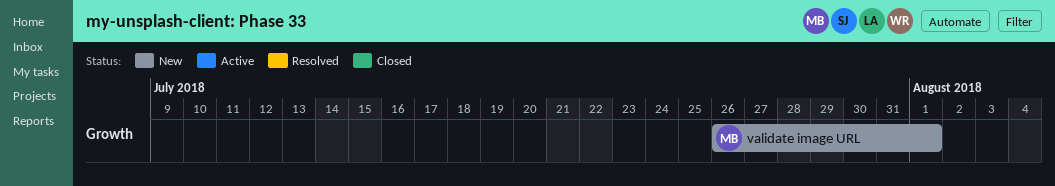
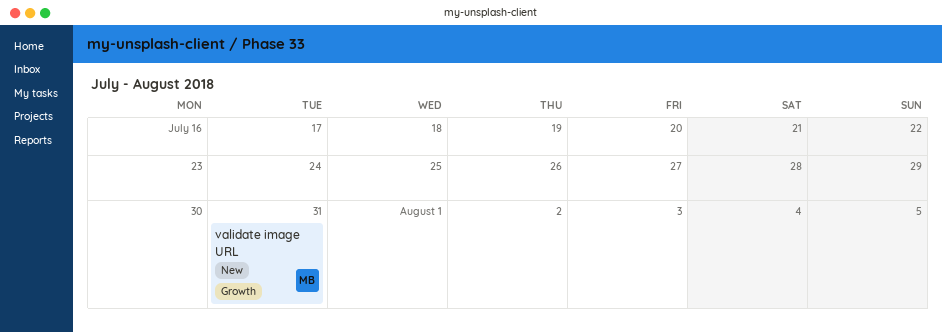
validate image URL, due: Aug 1 -> Jul 31

